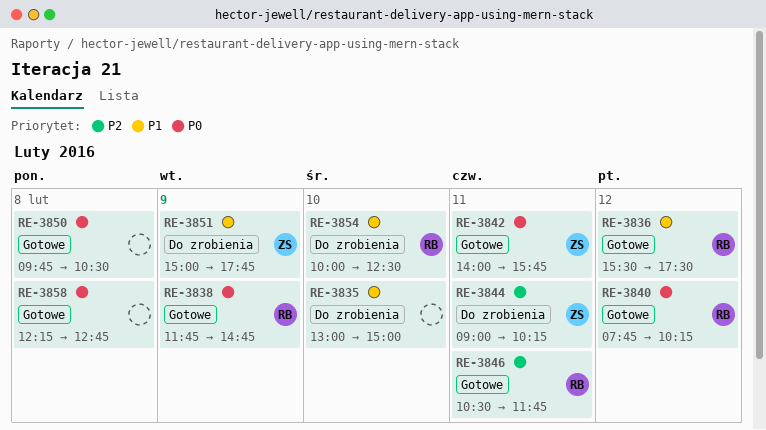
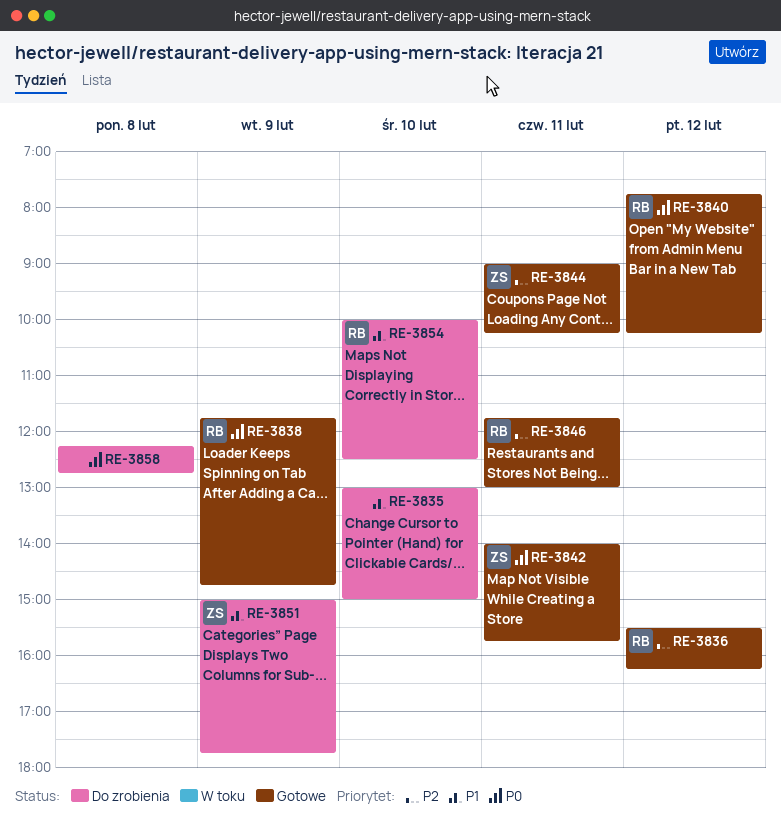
RE-3836, priority: P1 -> P2
RE-3836, ends: 17:30 -> 16:15
RE-3844, status: Do zrobienia -> Gotowe
RE-3846, begins: 10:30 -> 11:45
RE-3846, ends: 11:45 -> 13:00
RE-3850: present -> none
RE-3858, status: Gotowe -> Do zrobienia

